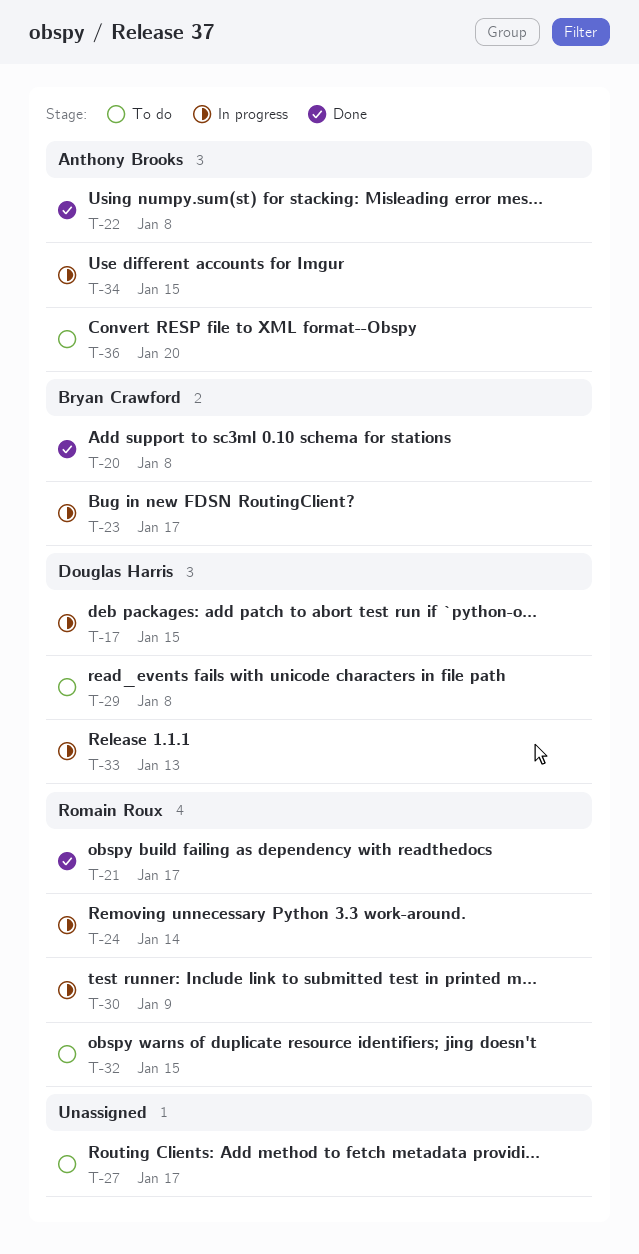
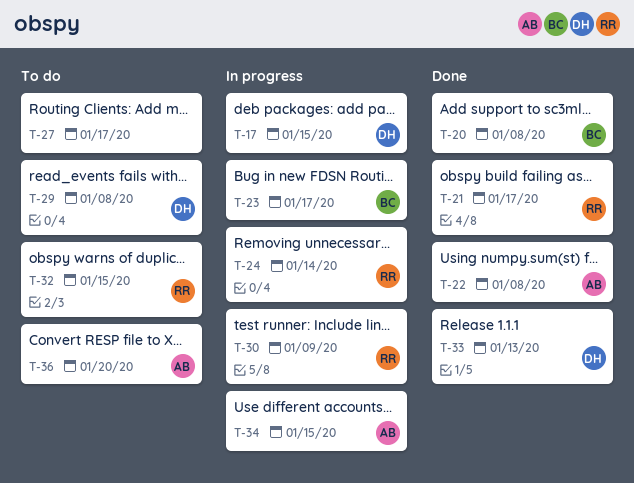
T-33, status: In progress -> Done

